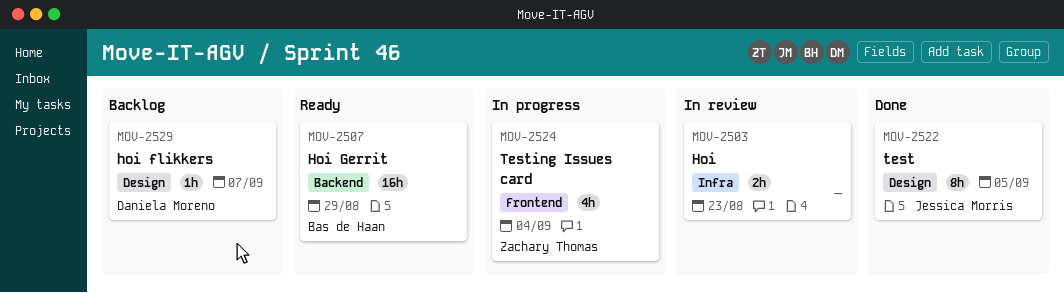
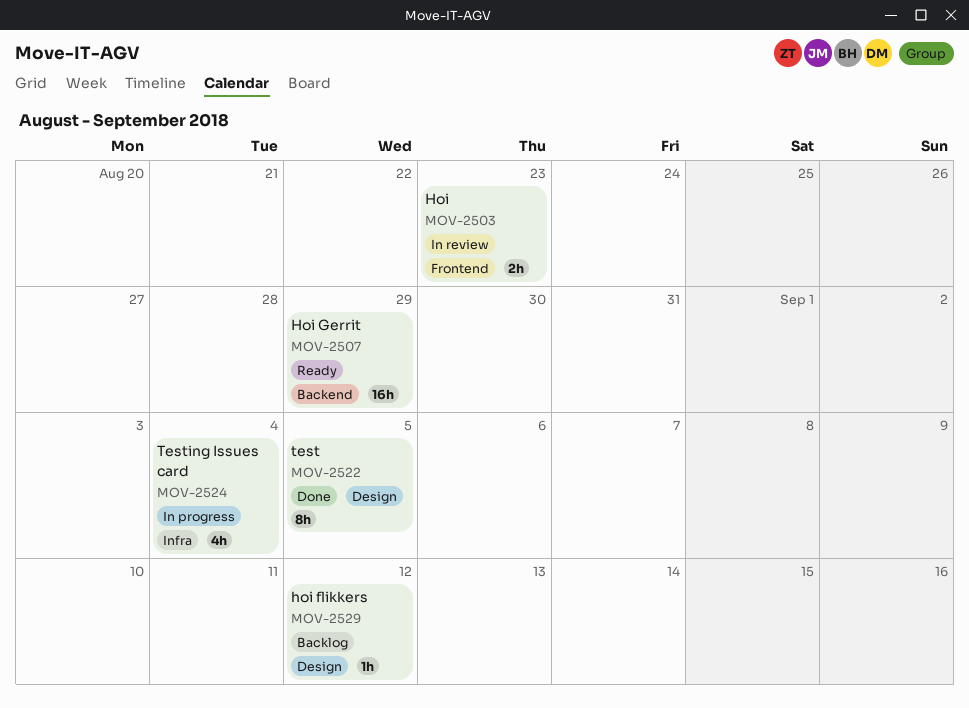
MOV-2503, label: Infra -> Frontend
MOV-2524, label: Frontend -> Infra
MOV-2529, due: Sep 7 -> Sep 12

